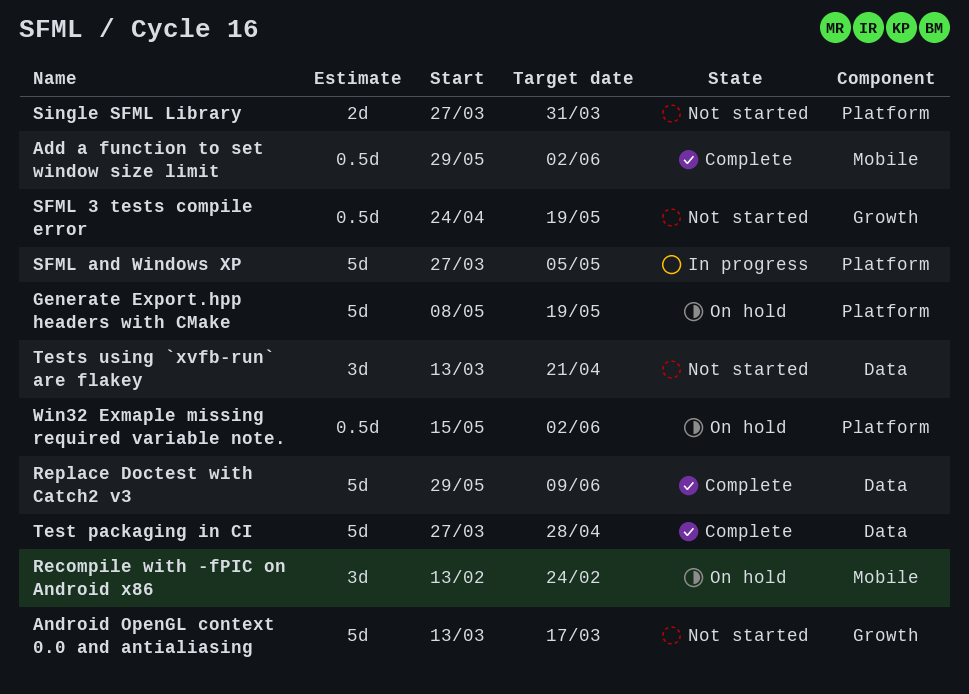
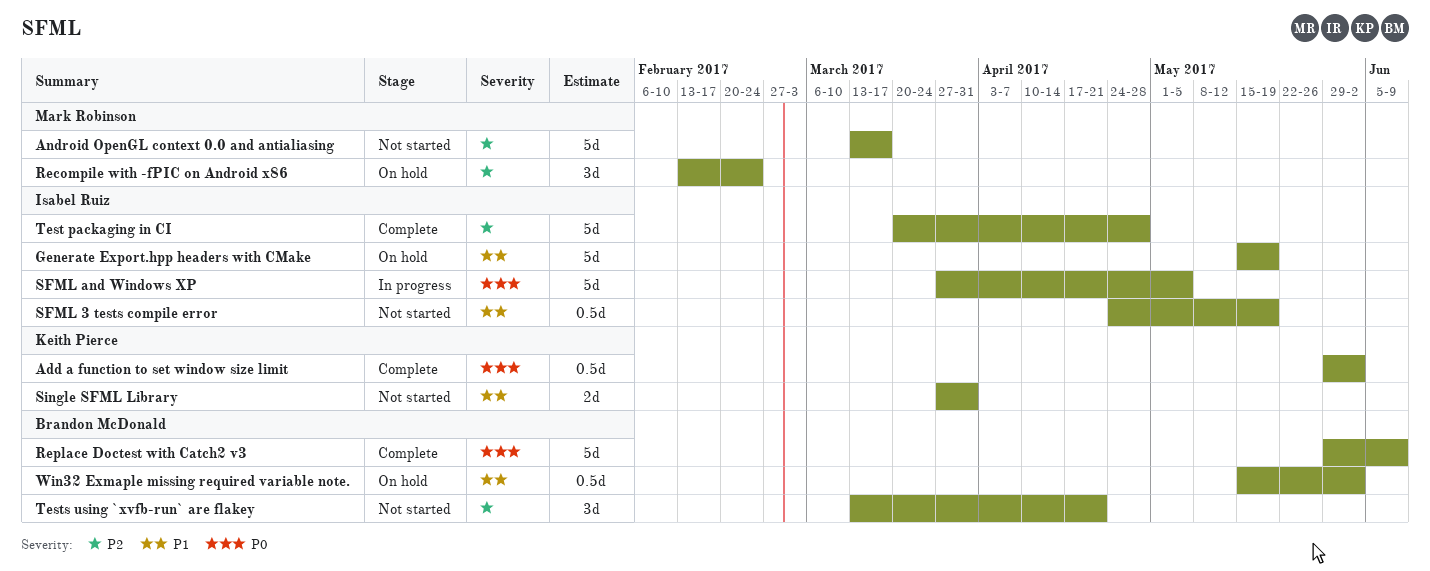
Generate Export.hpp headers with CMake, start: May 8 -> May 15
Test packaging in CI, start: Mar 27 -> Mar 20

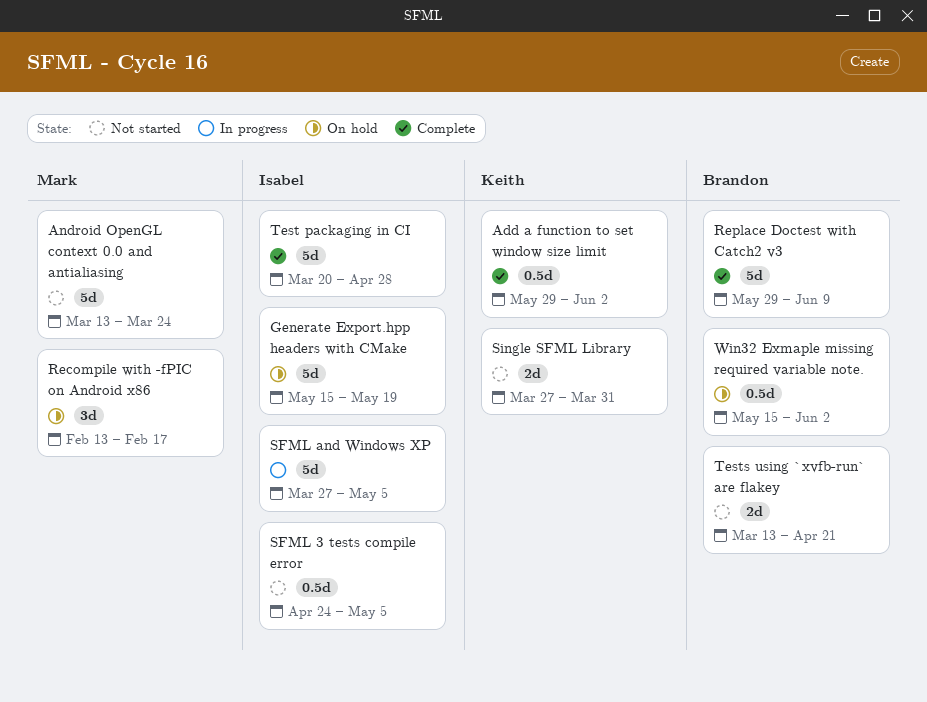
Android OpenGL context 0.0 and antialiasing, due: Mar 17 -> Mar 24
Recompile with -fPIC on Android x86, due: Feb 24 -> Feb 17
SFML 3 tests compile error, due: May 19 -> May 5
Tests using `xvfb-run` are flakey, estimate: 3d -> 2d

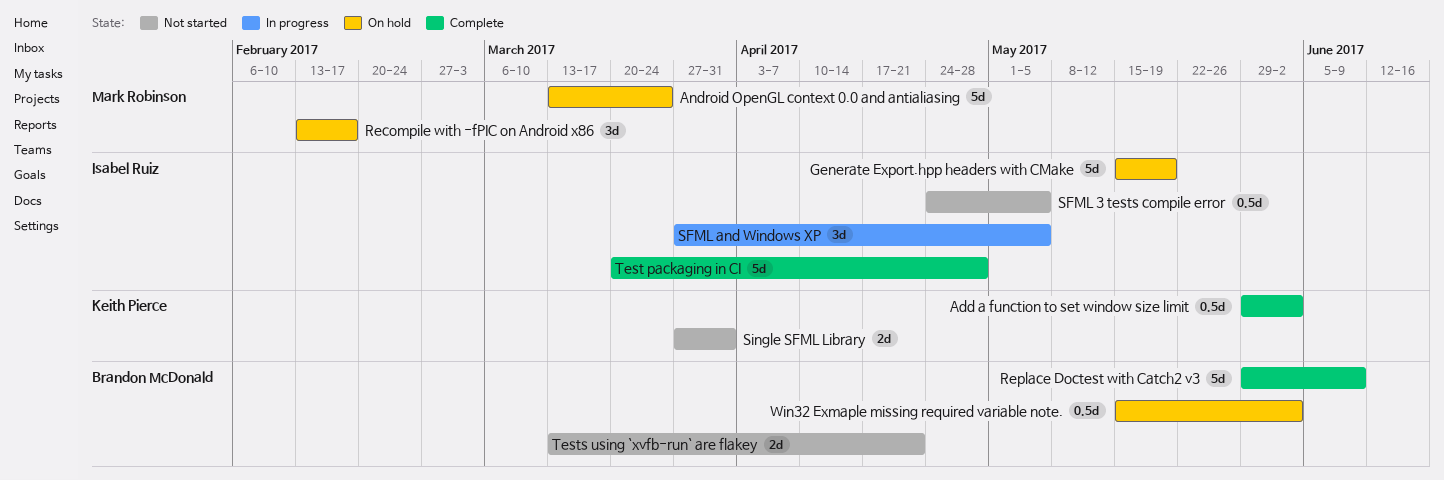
Android OpenGL context 0.0 and antialiasing, status: Not started -> On hold
SFML and Windows XP, estimate: 5d -> 3d

